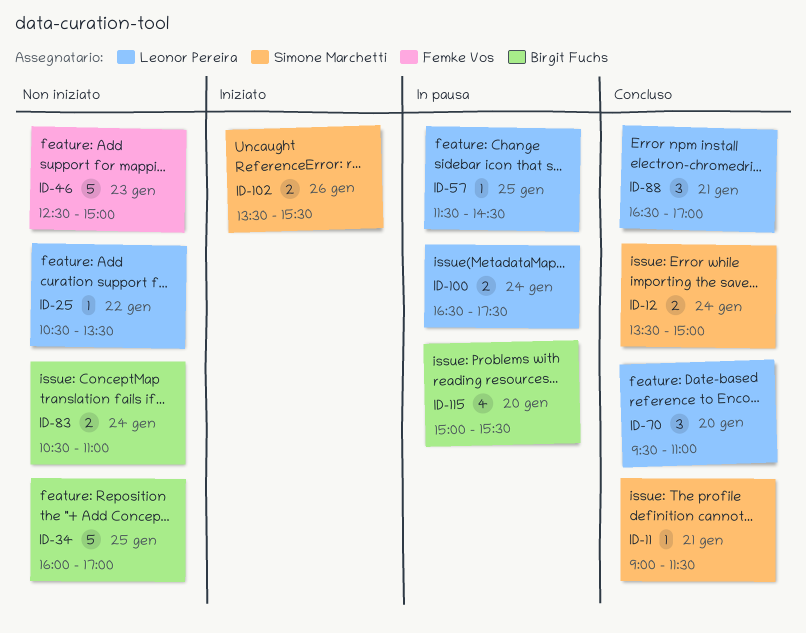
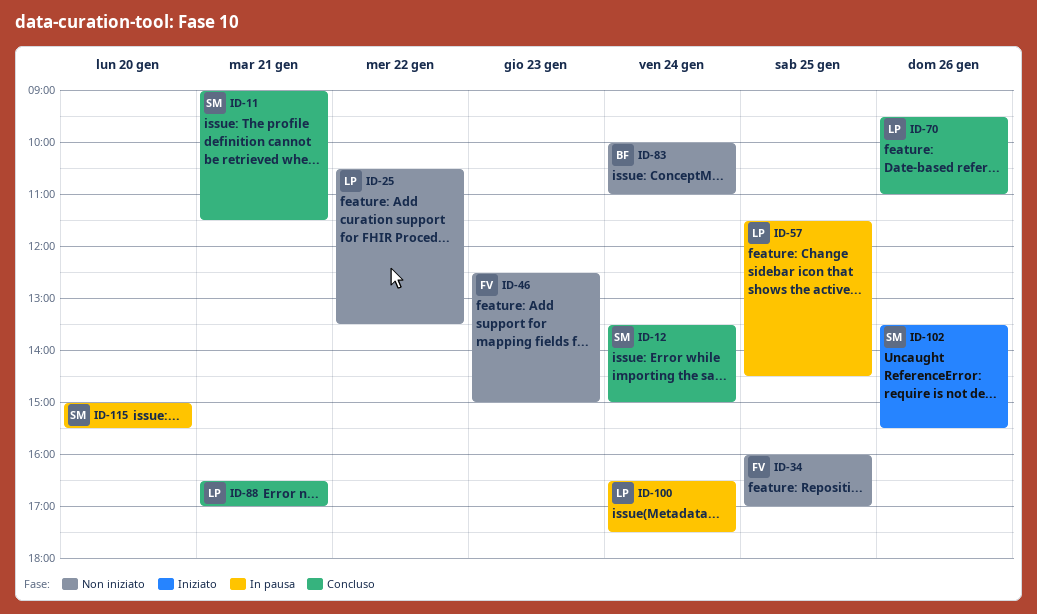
ID-34, owner: Birgit Fuchs -> Femke Vos
ID-70, day: Jan 20 -> Jan 26
ID-83, begins: 10:30 -> 10:00
ID-115, owner: Birgit Fuchs -> Simone Marchetti

